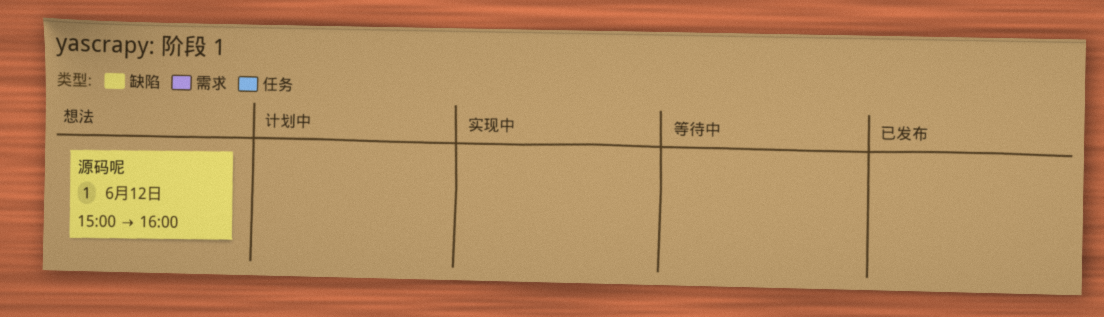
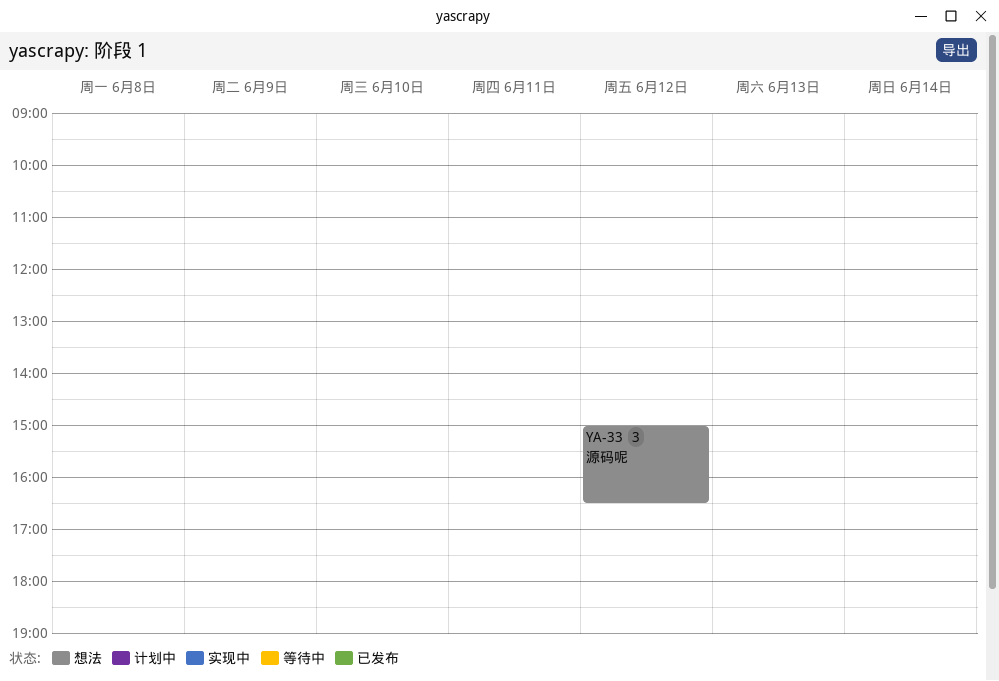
源码呢, estimate: 1 -> 3
源码呢, ends: 16:00 -> 16:30

